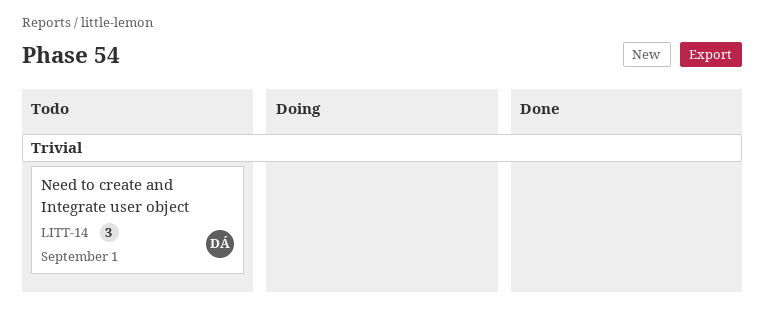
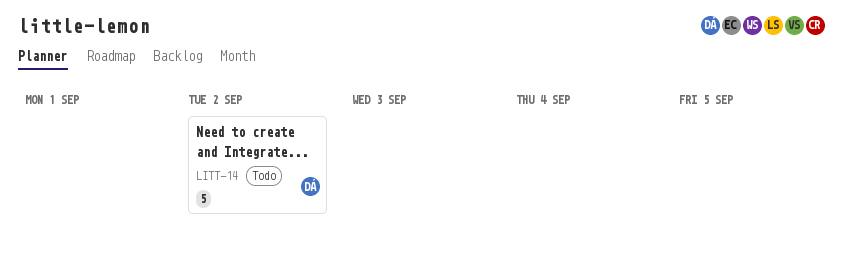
LITT-14, estimate: 3 -> 5
LITT-14, due: Sep 1 -> Sep 2

